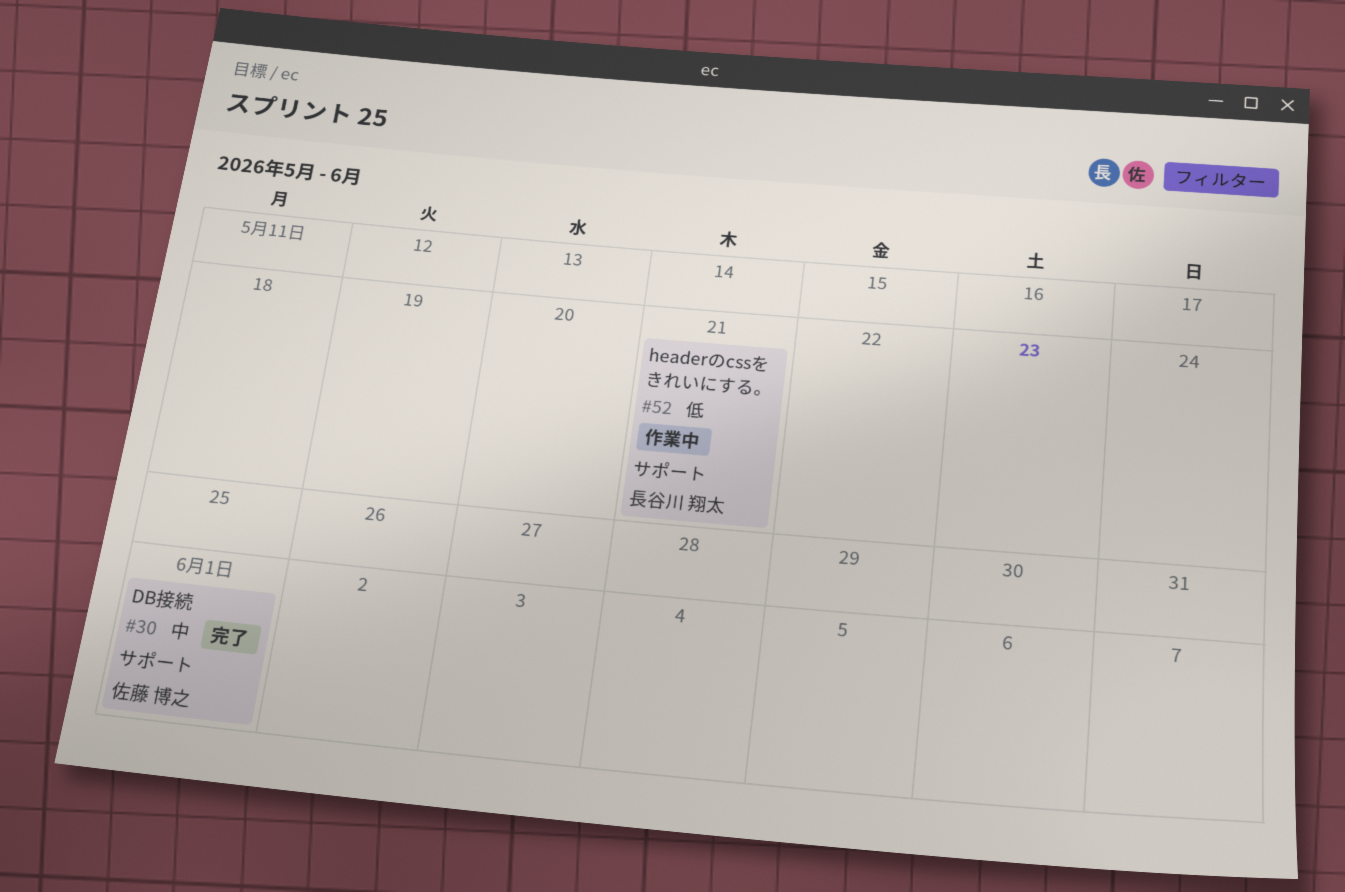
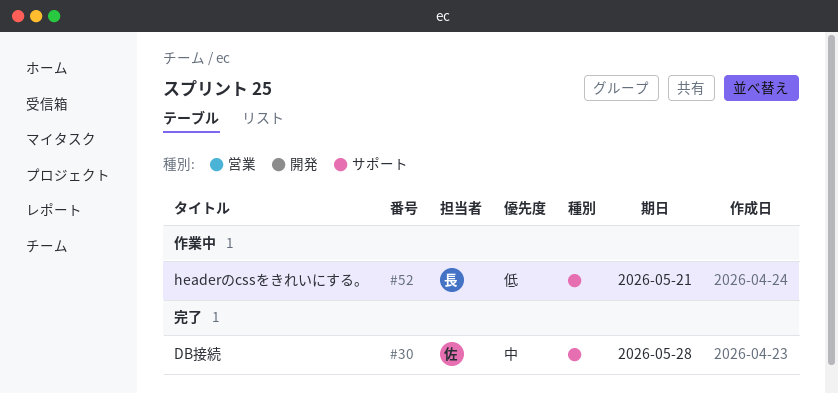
#30, due: Jun 1 -> May 28

